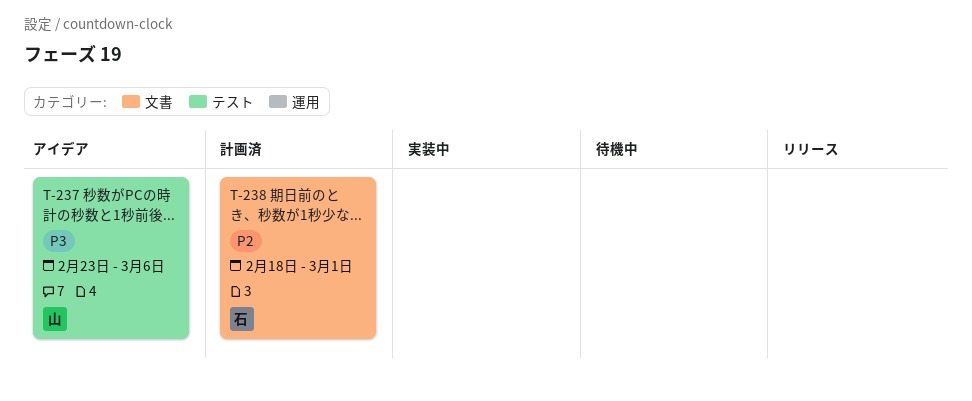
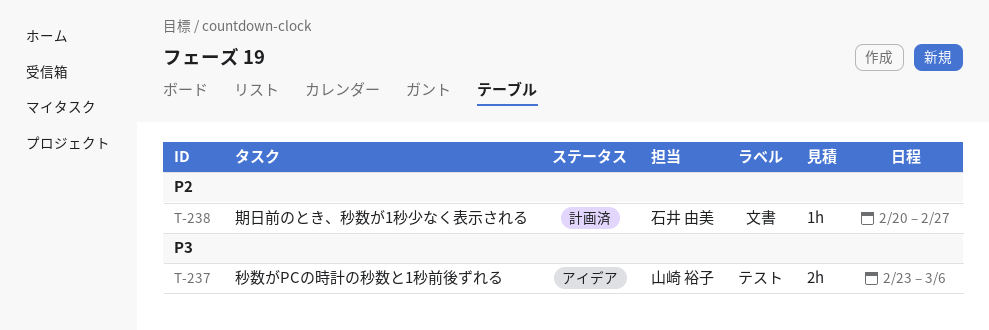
T-238, start: Feb 18 -> Feb 20
T-238, due: Mar 1 -> Feb 27

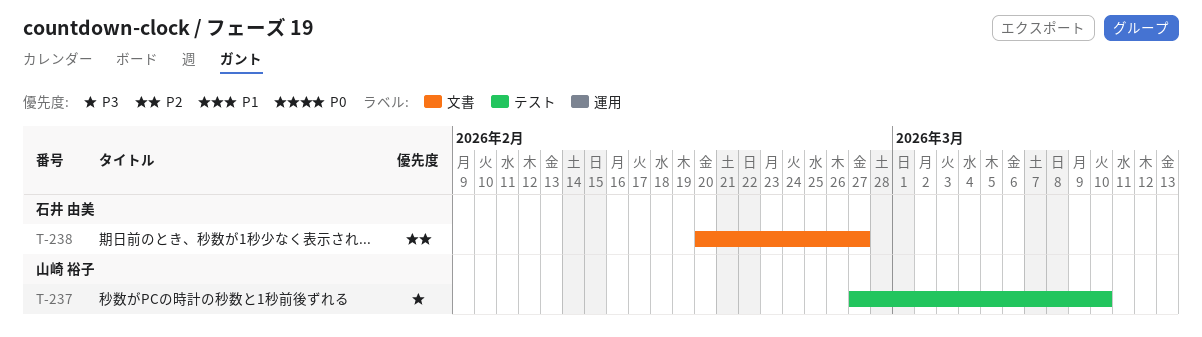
T-237, start: Feb 23 -> Feb 27
T-237, due: Mar 6 -> Mar 10

